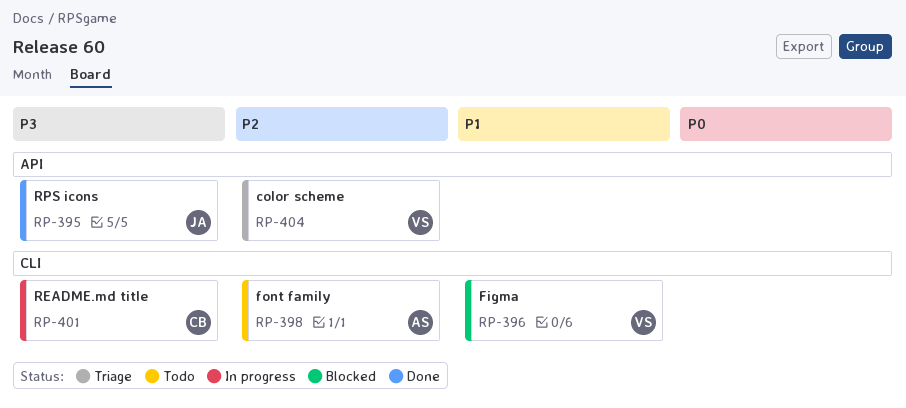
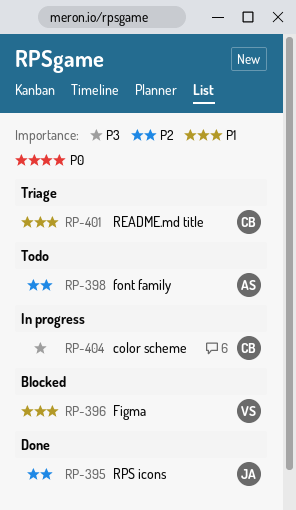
RP-395, priority: P3 -> P2
RP-401, status: In progress -> Triage
RP-401, priority: P3 -> P1
RP-404, status: Triage -> In progress
RP-404, owner: VS -> CB
RP-404, priority: P2 -> P3

